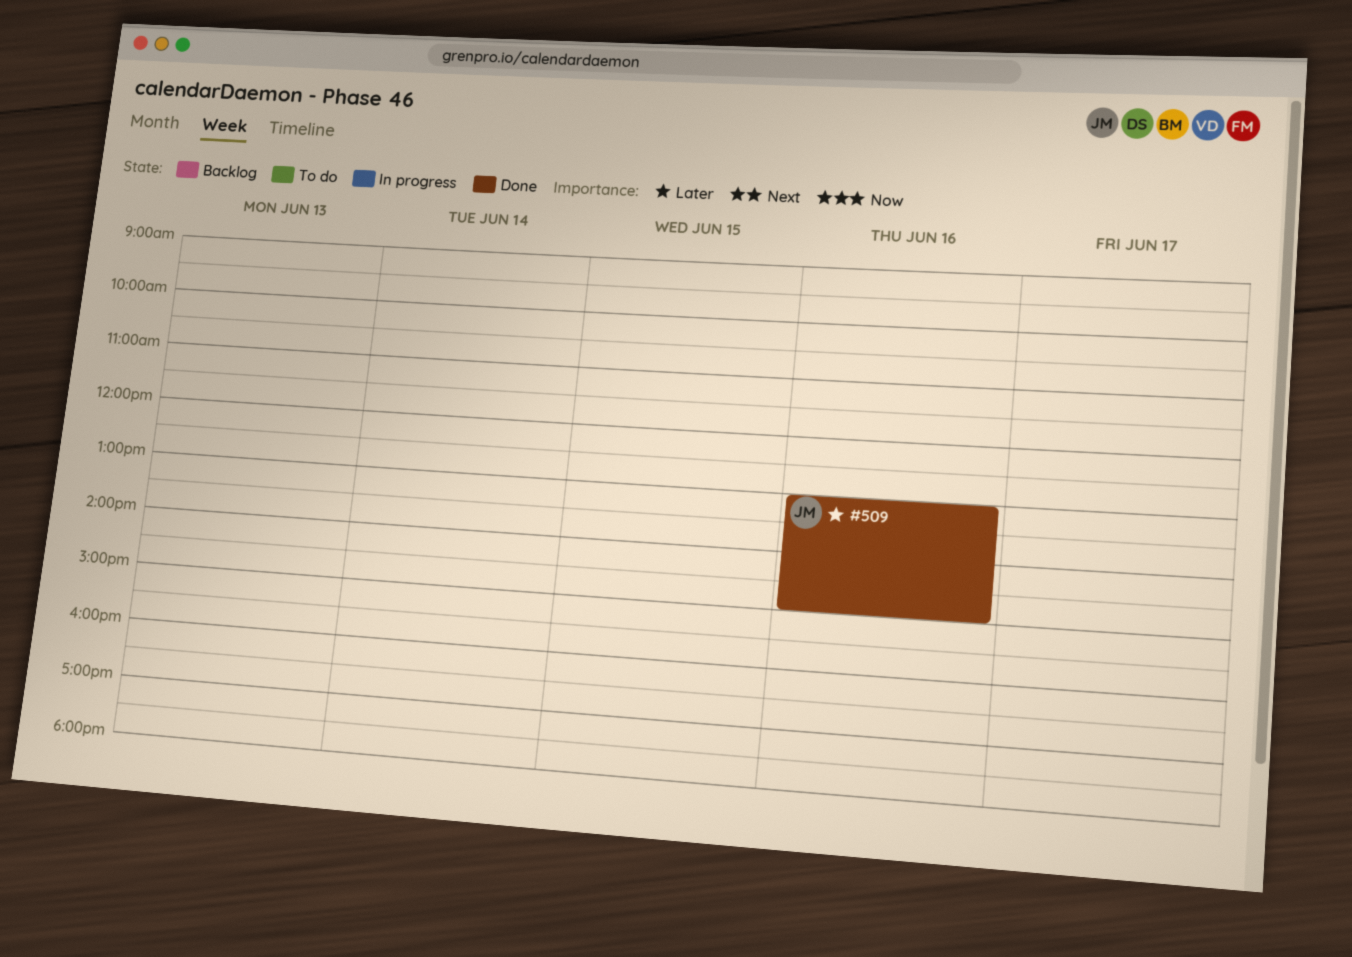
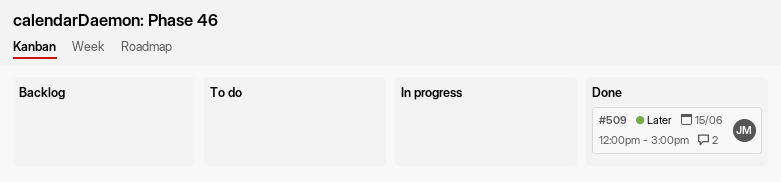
#509, day: Jun 16 -> Jun 15
#509, begins: 13:00 -> 12:00

